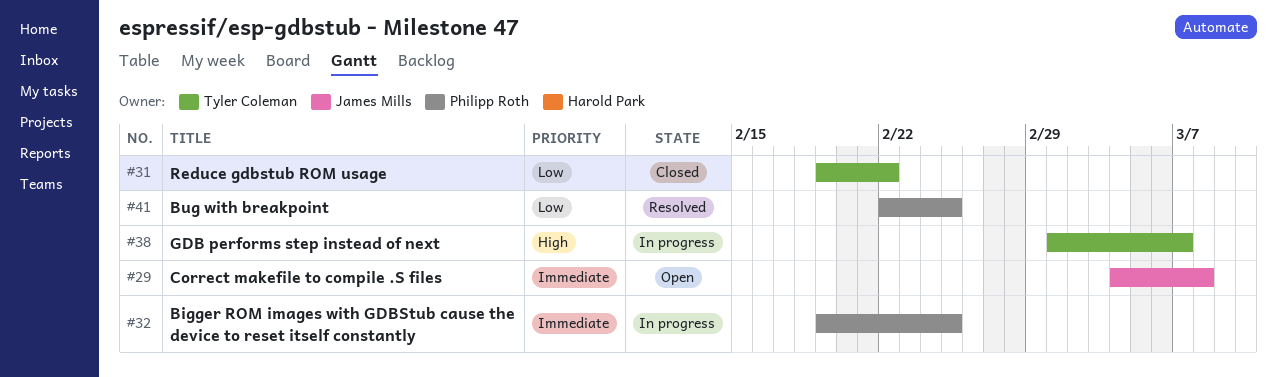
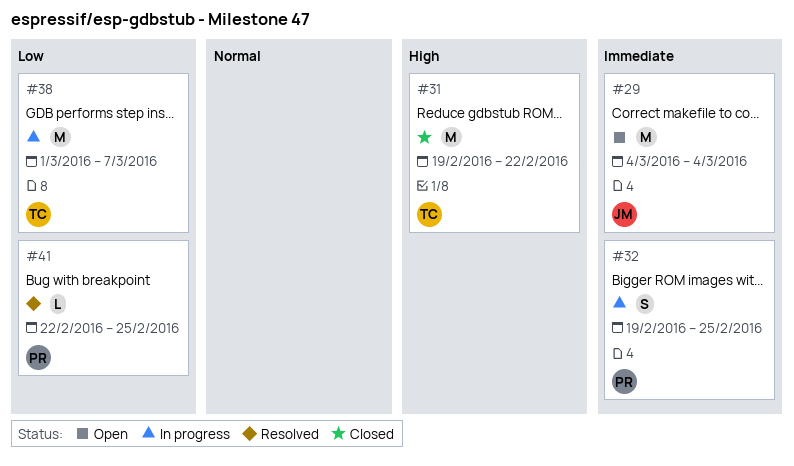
#29, due: Mar 8 -> Mar 4
#31, priority: Low -> High
#38, priority: High -> Low

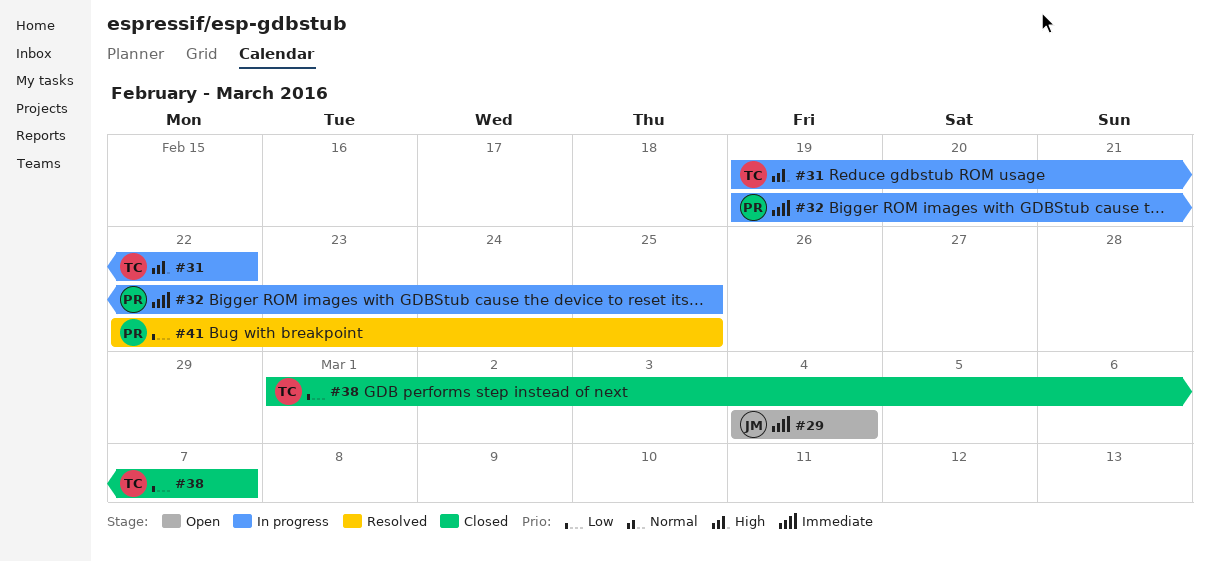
#31, status: Closed -> In progress
#38, status: In progress -> Closed

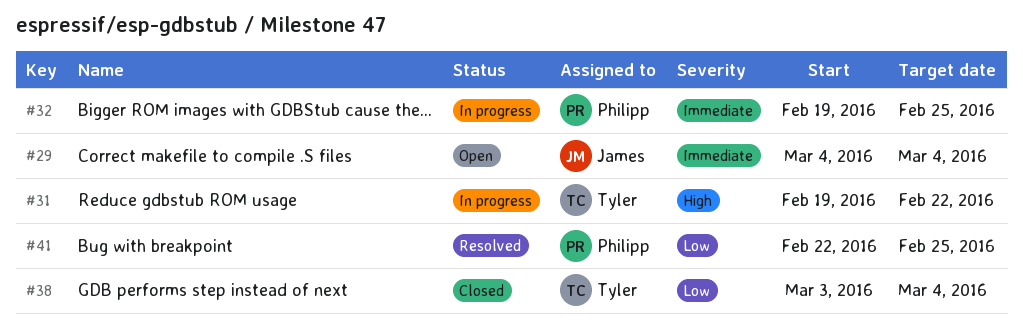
#38, start: Mar 1 -> Mar 3
#38, due: Mar 7 -> Mar 4

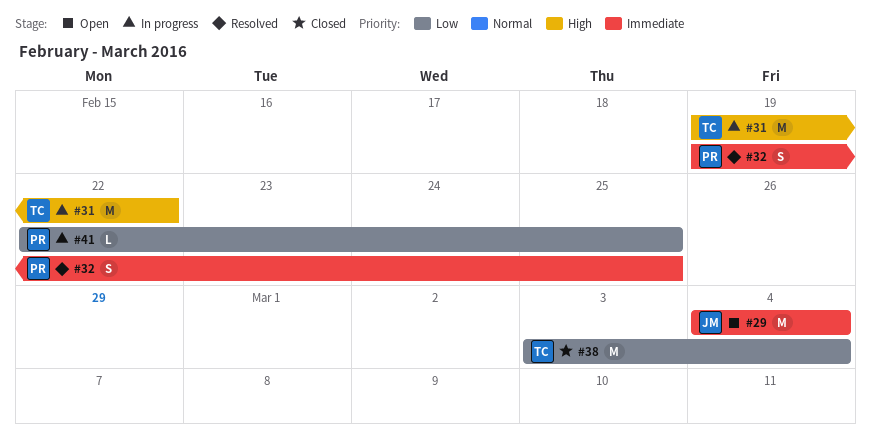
#32, status: In progress -> Resolved
#41, status: Resolved -> In progress

